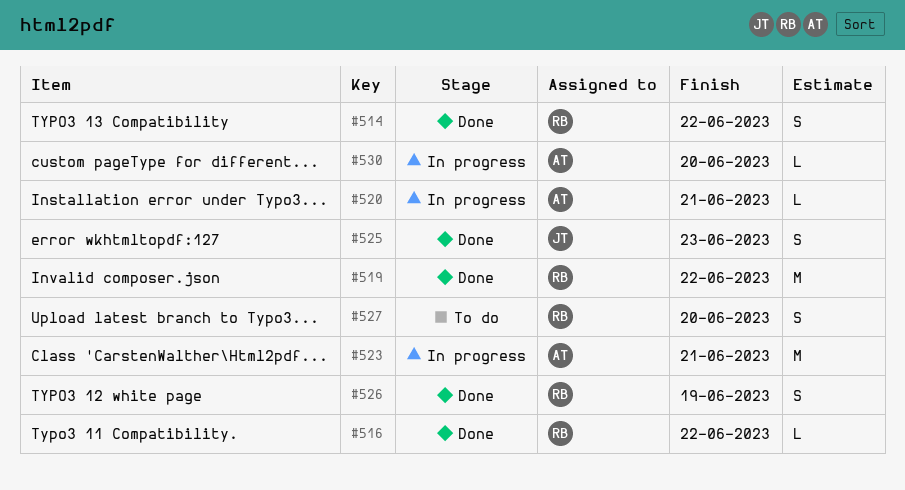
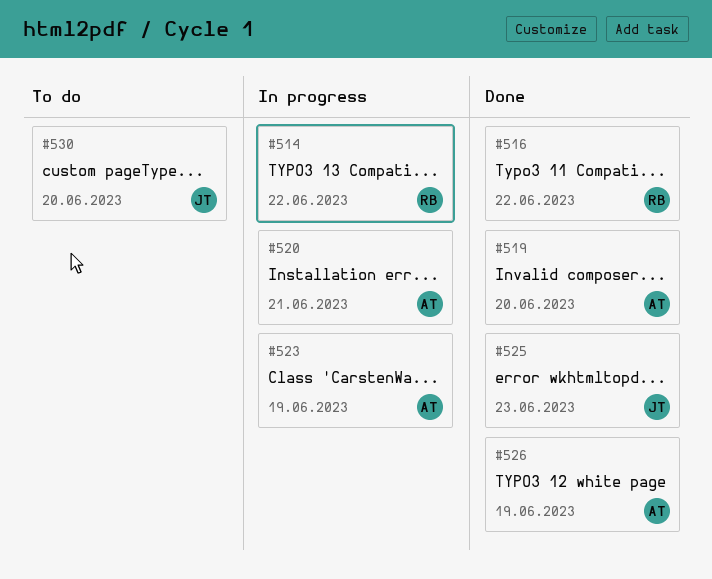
#514, status: Done -> In progress
#519, owner: RB -> AT
#519, due: Jun 22 -> Jun 20
#523, due: Jun 21 -> Jun 19
#526, owner: RB -> AT
#527: present -> none
#530, status: In progress -> To do
#530, owner: AT -> JT

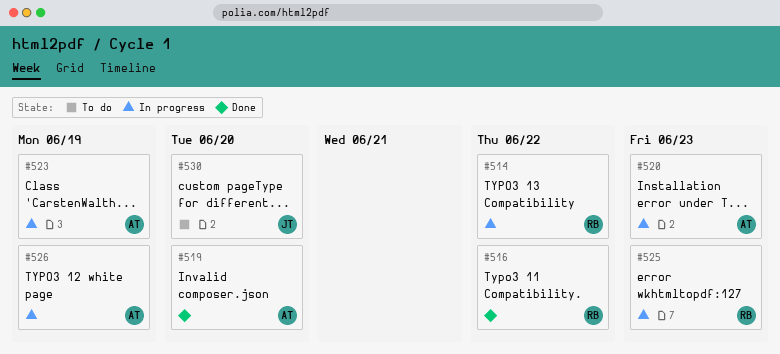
#520, due: Jun 21 -> Jun 23
#525, status: Done -> In progress
#525, owner: JT -> RB
#526, status: Done -> In progress

